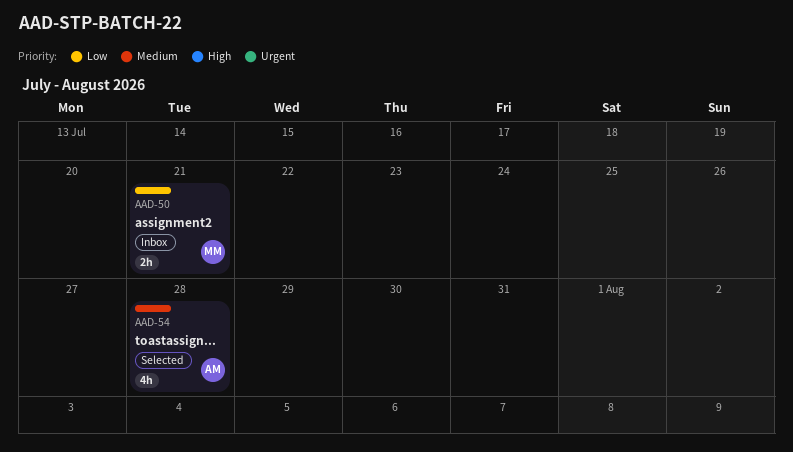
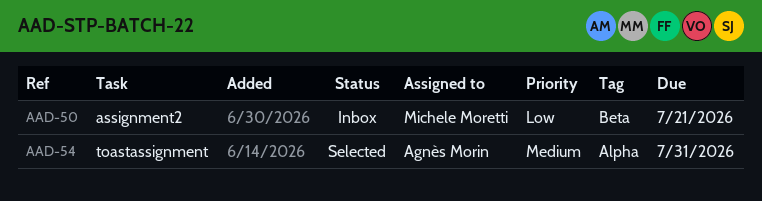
AAD-54, due: Jul 28 -> Jul 31

